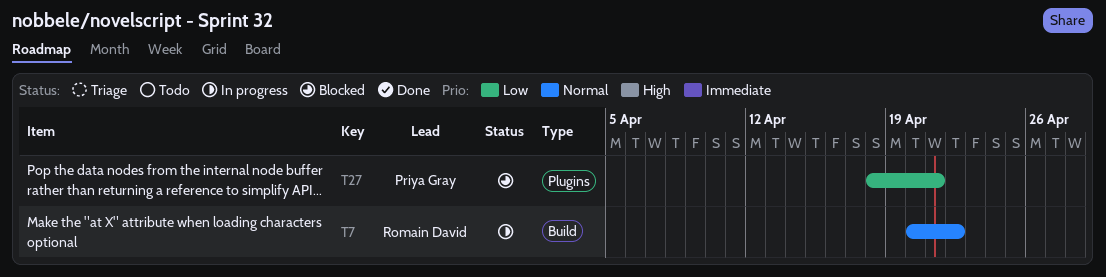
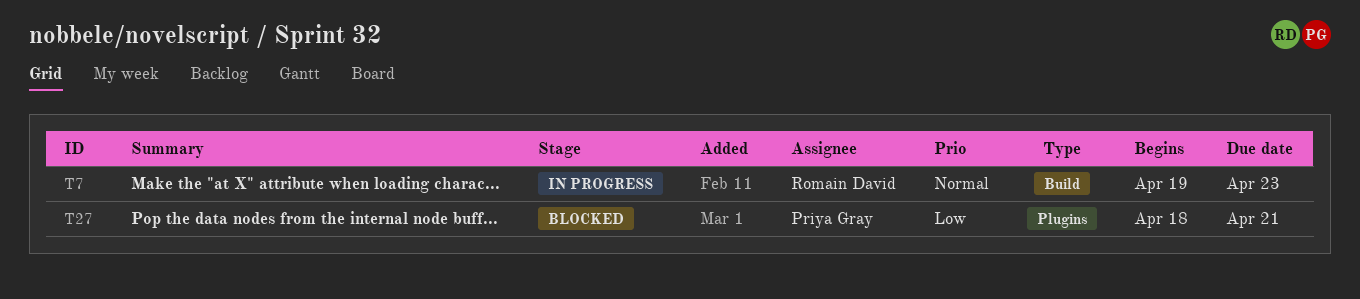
T7, start: Apr 20 -> Apr 19
T7, due: Apr 22 -> Apr 23

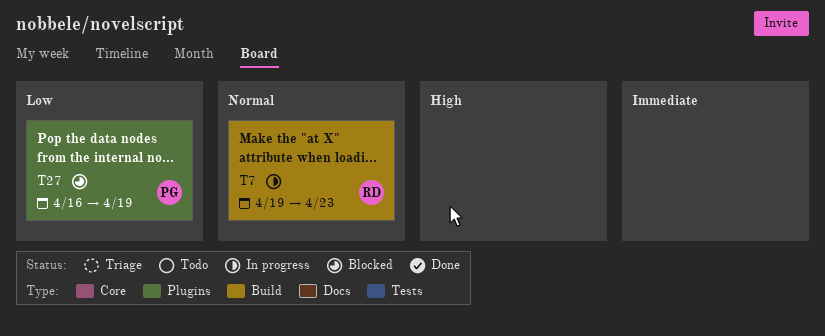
T27, start: Apr 18 -> Apr 16
T27, due: Apr 21 -> Apr 19

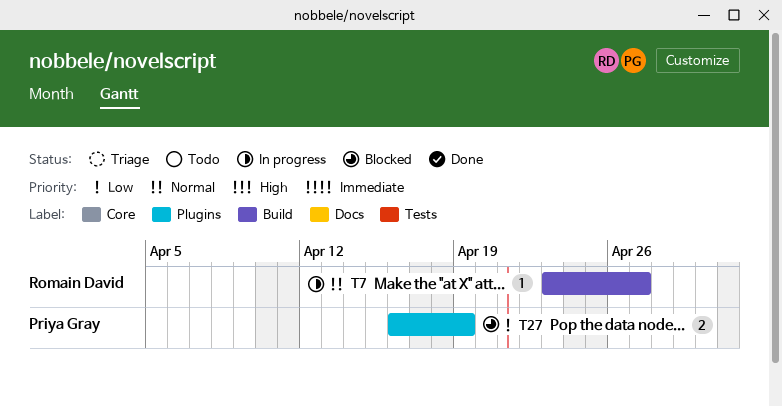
T7, start: Apr 19 -> Apr 23
T7, due: Apr 23 -> Apr 27

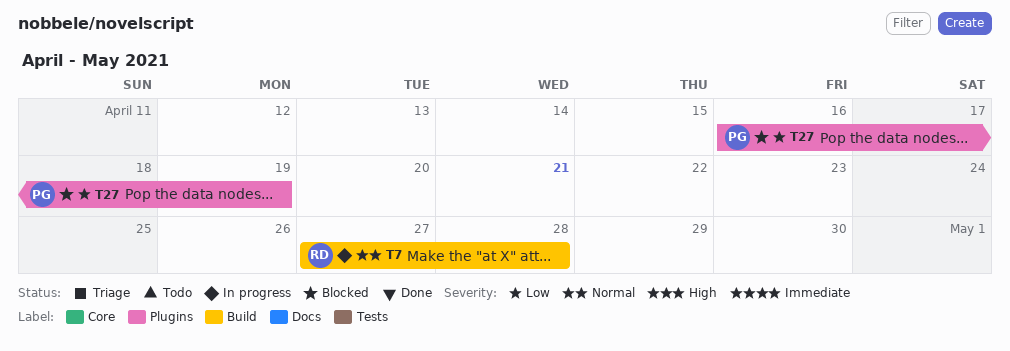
T7, start: Apr 23 -> Apr 27
T7, due: Apr 27 -> Apr 28

